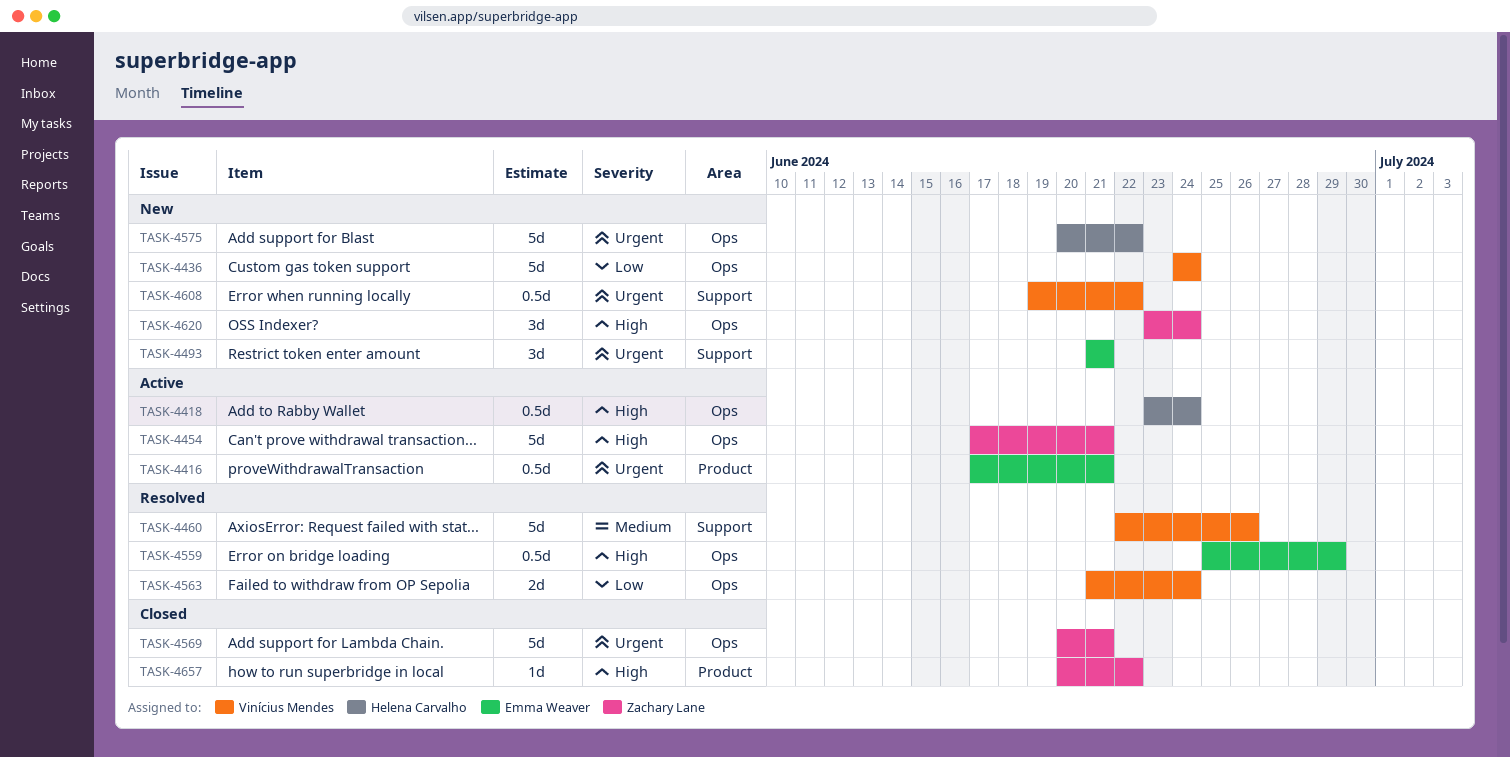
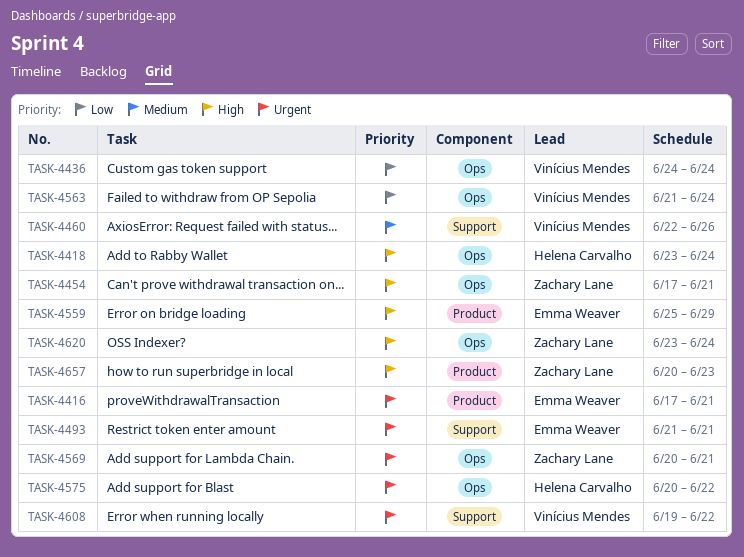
TASK-4559, label: Ops -> Product
TASK-4657, due: Jun 22 -> Jun 23

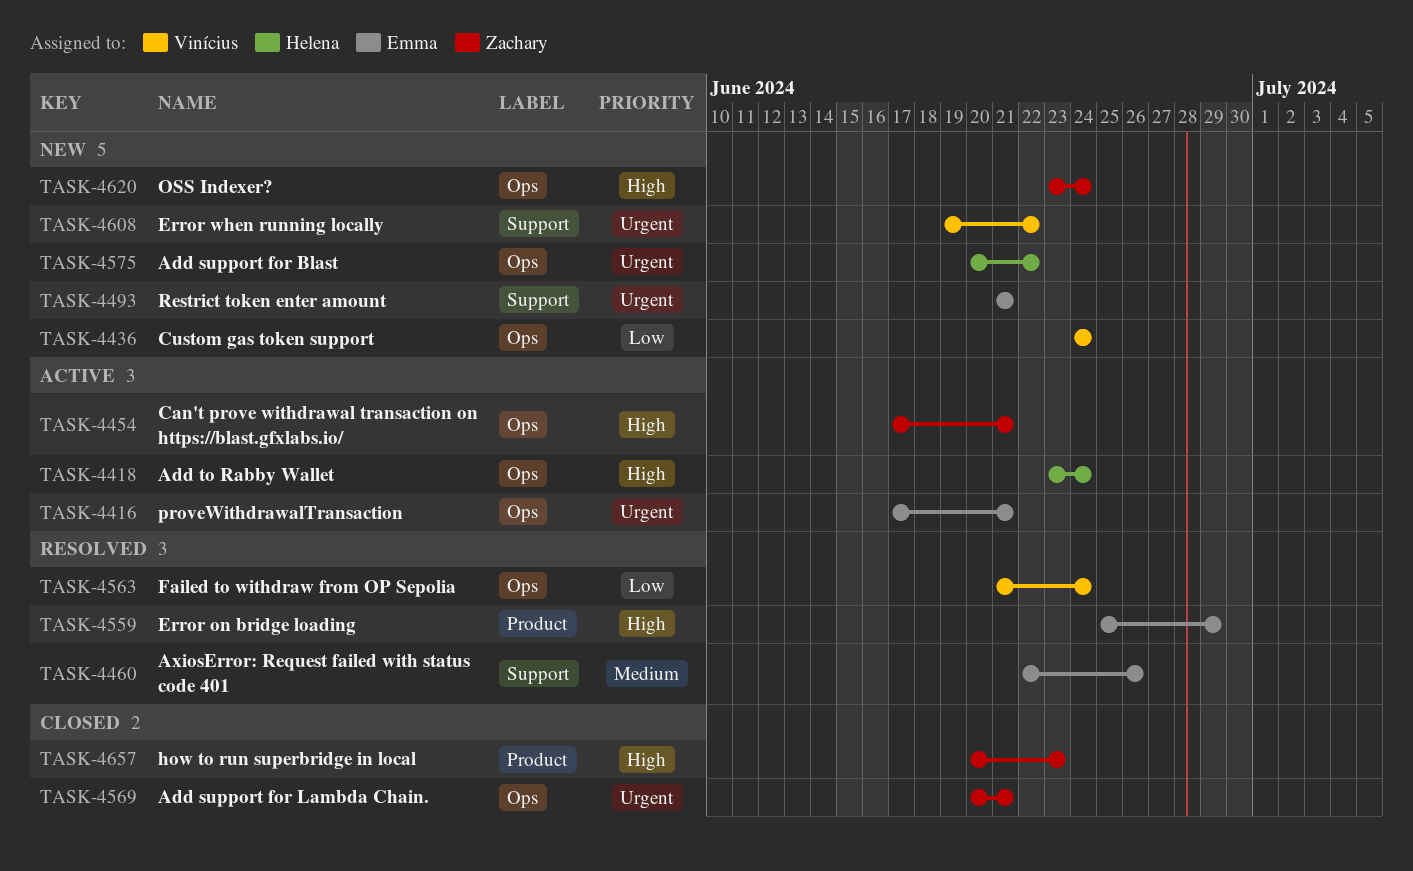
TASK-4416, label: Product -> Ops
TASK-4460, owner: Vinícius Mendes -> Emma Weaver

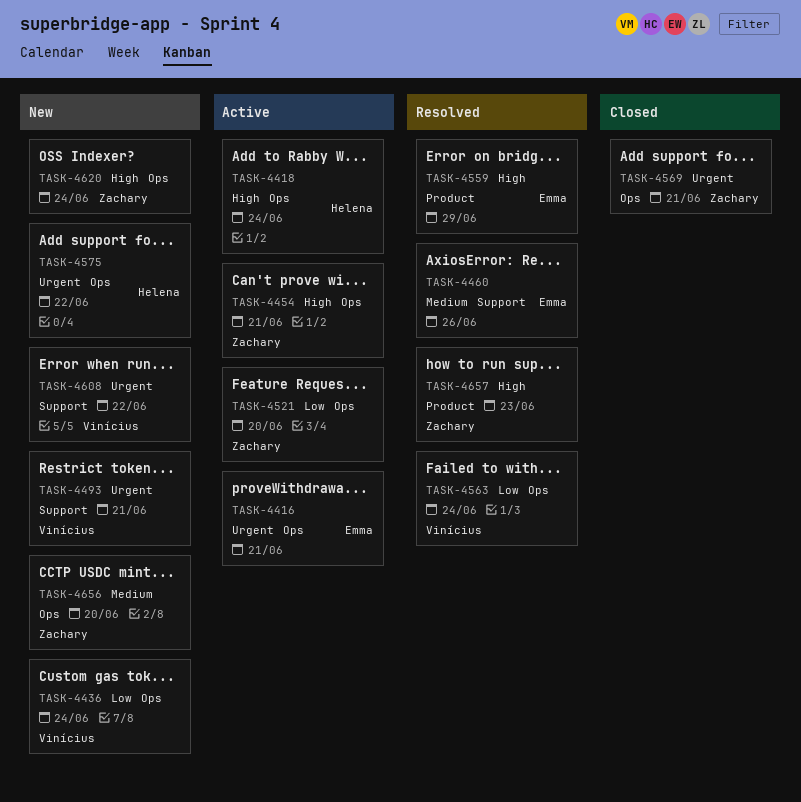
TASK-4493, owner: Emma -> Vinícius
TASK-4521: none -> present
TASK-4656: none -> present
TASK-4657, status: Closed -> Resolved

